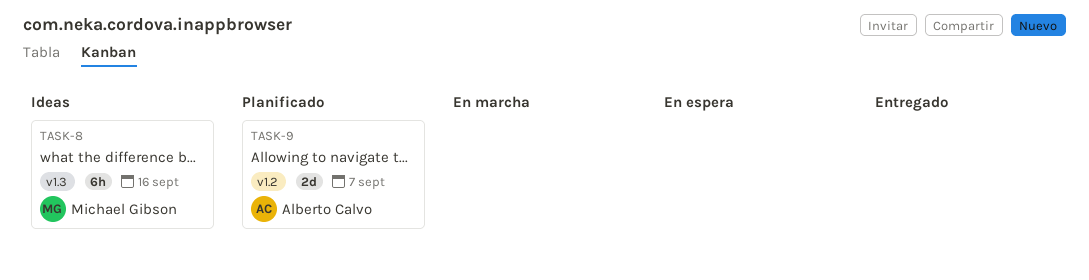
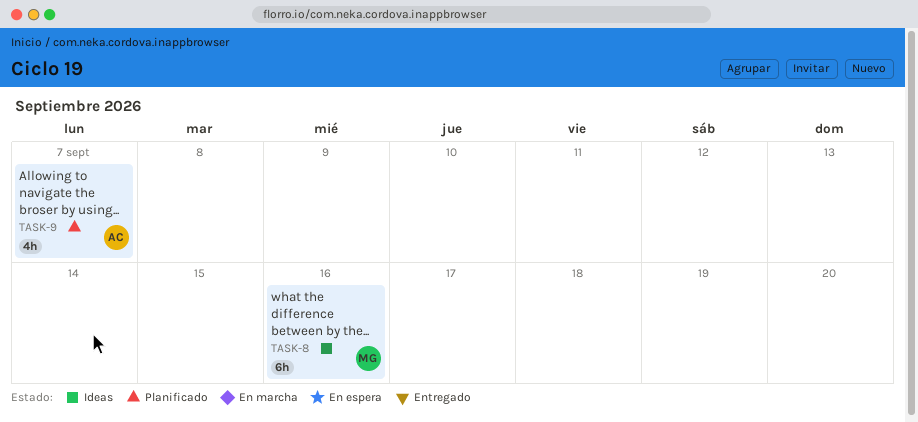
TASK-9, estimate: 2d -> 4h

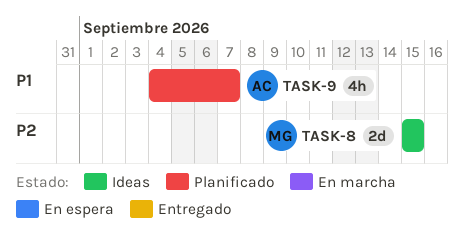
TASK-8, estimate: 6h -> 2d
TASK-8, due: Sep 16 -> Sep 15

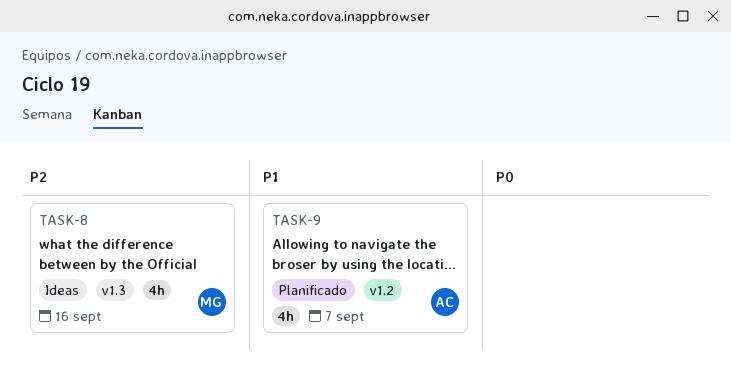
TASK-8, estimate: 2d -> 4h
TASK-8, due: Sep 15 -> Sep 16

